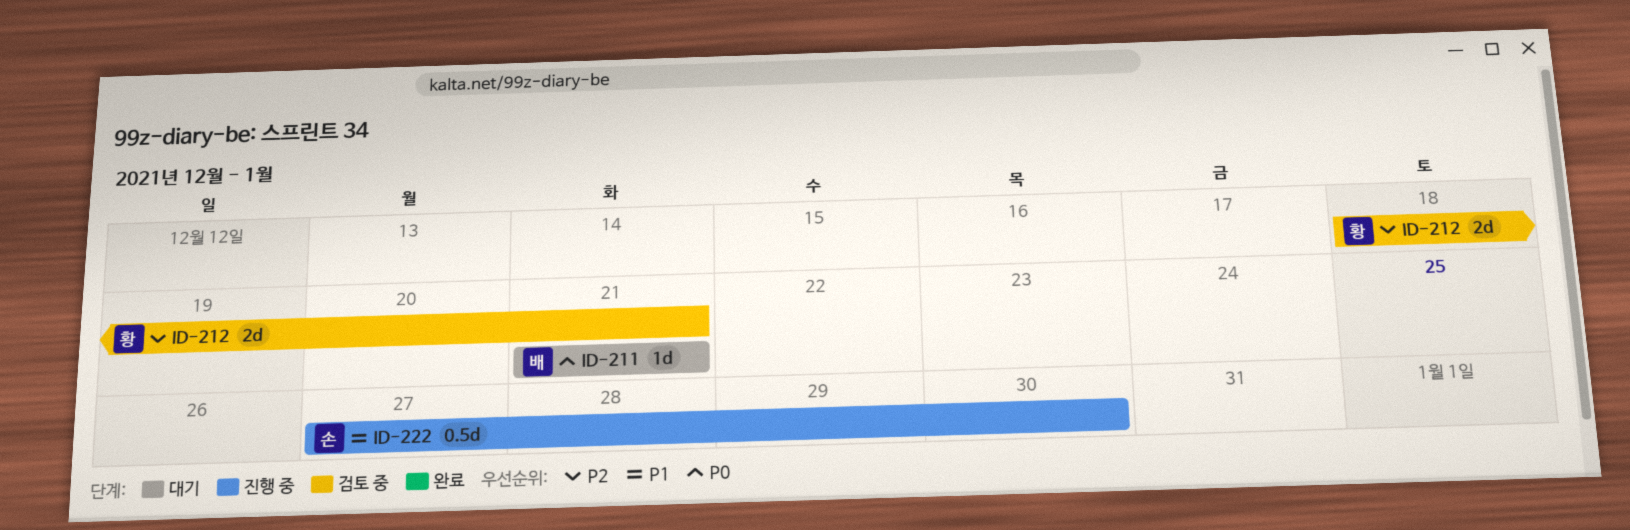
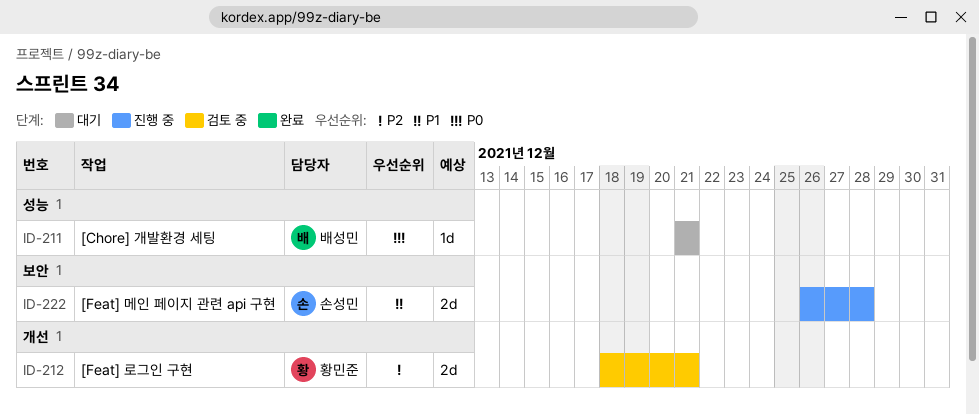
ID-222, estimate: 0.5d -> 2d
ID-222, start: Dec 27 -> Dec 26
ID-222, due: Dec 30 -> Dec 28

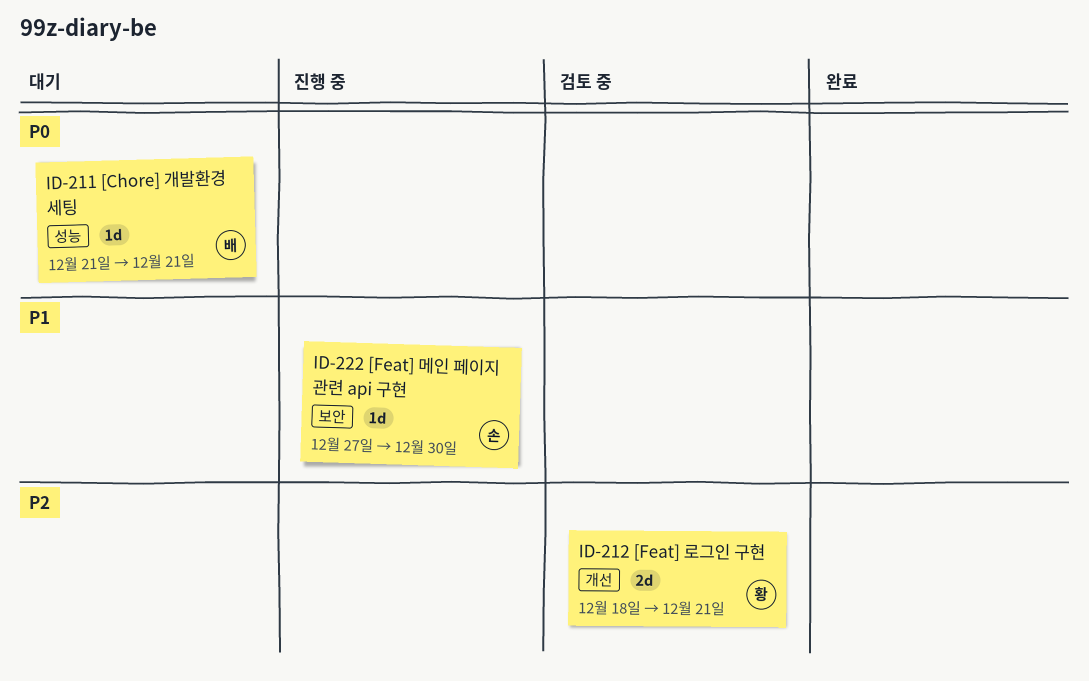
ID-222, estimate: 2d -> 1d
ID-222, start: Dec 26 -> Dec 27
ID-222, due: Dec 28 -> Dec 30

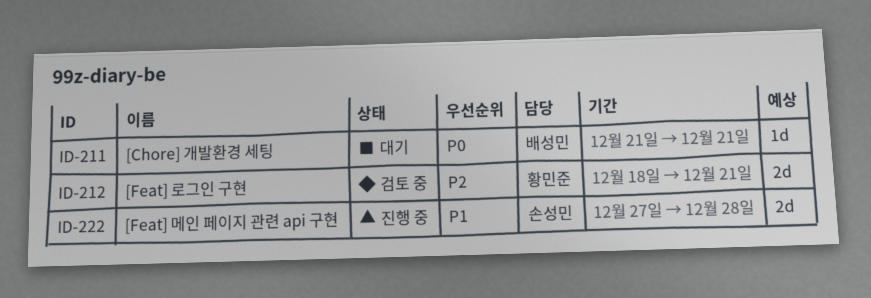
ID-222, estimate: 1d -> 2d
ID-222, due: Dec 30 -> Dec 28

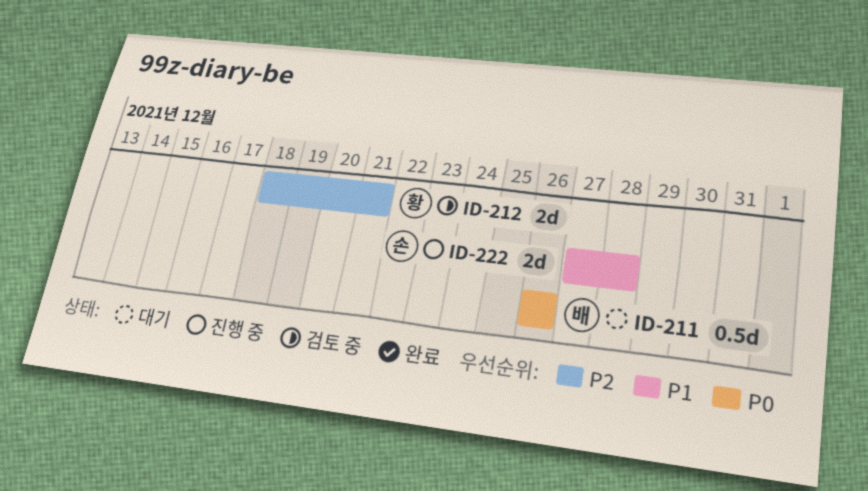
ID-211, estimate: 1d -> 0.5d
ID-211, start: Dec 21 -> Dec 26
ID-211, due: Dec 21 -> Dec 26

